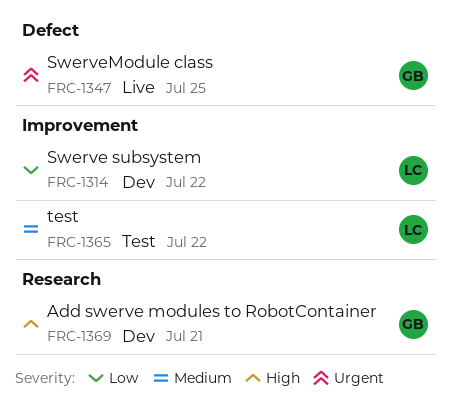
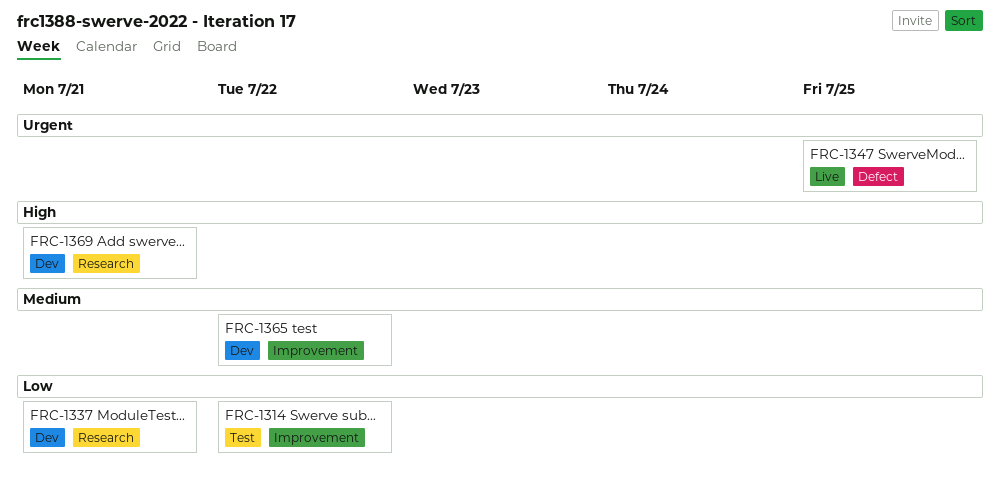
FRC-1314, status: Dev -> Test
FRC-1337: none -> present
FRC-1365, status: Test -> Dev

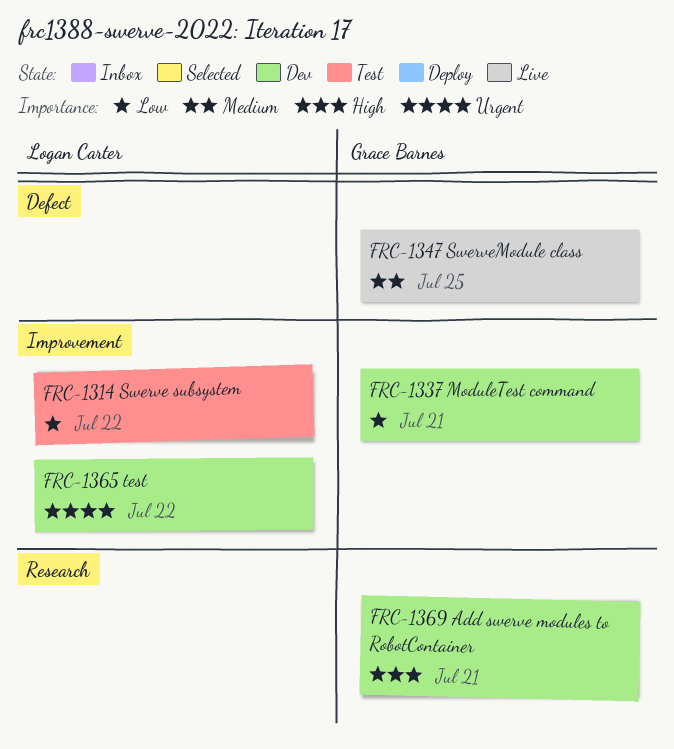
FRC-1337, label: Research -> Improvement
FRC-1347, priority: Urgent -> Medium
FRC-1365, priority: Medium -> Urgent

